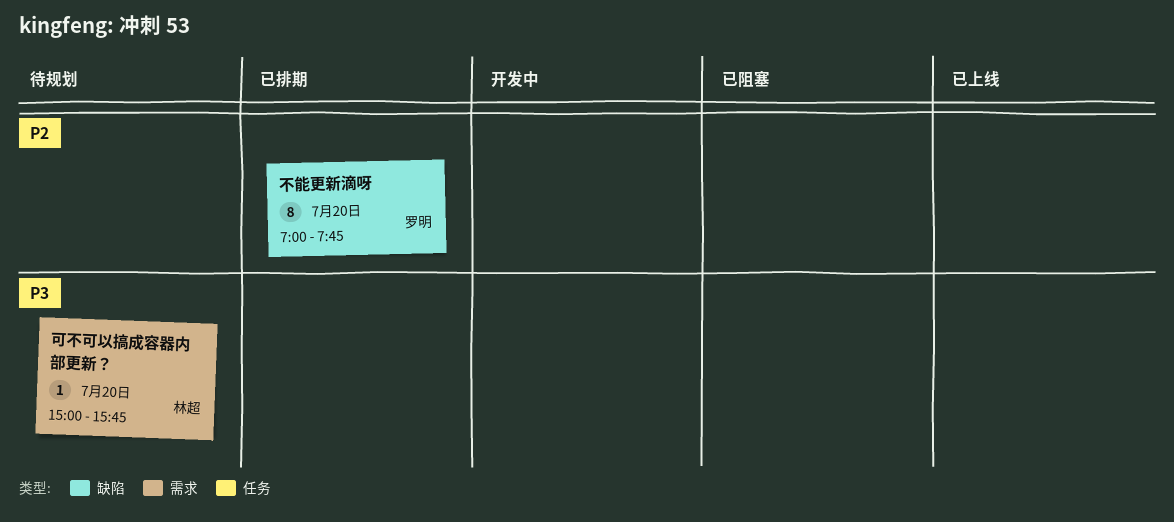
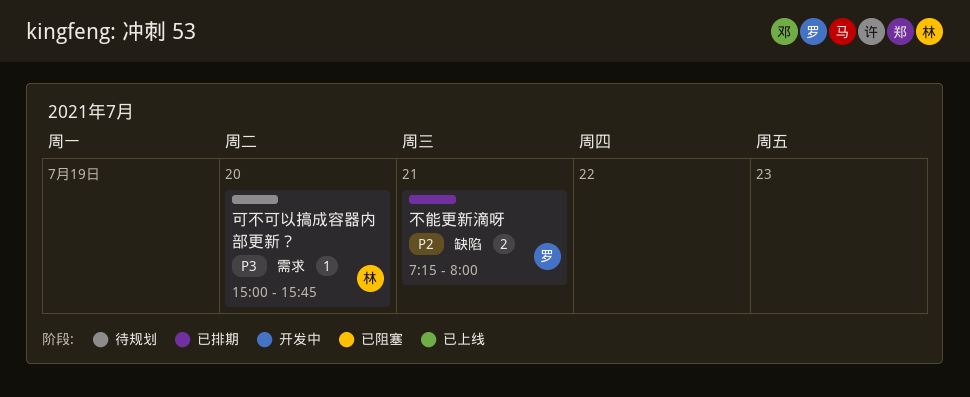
不能更新滴呀, estimate: 8 -> 2
不能更新滴呀, day: Jul 20 -> Jul 21
不能更新滴呀, begins: 07:00 -> 07:15
不能更新滴呀, ends: 07:45 -> 08:00

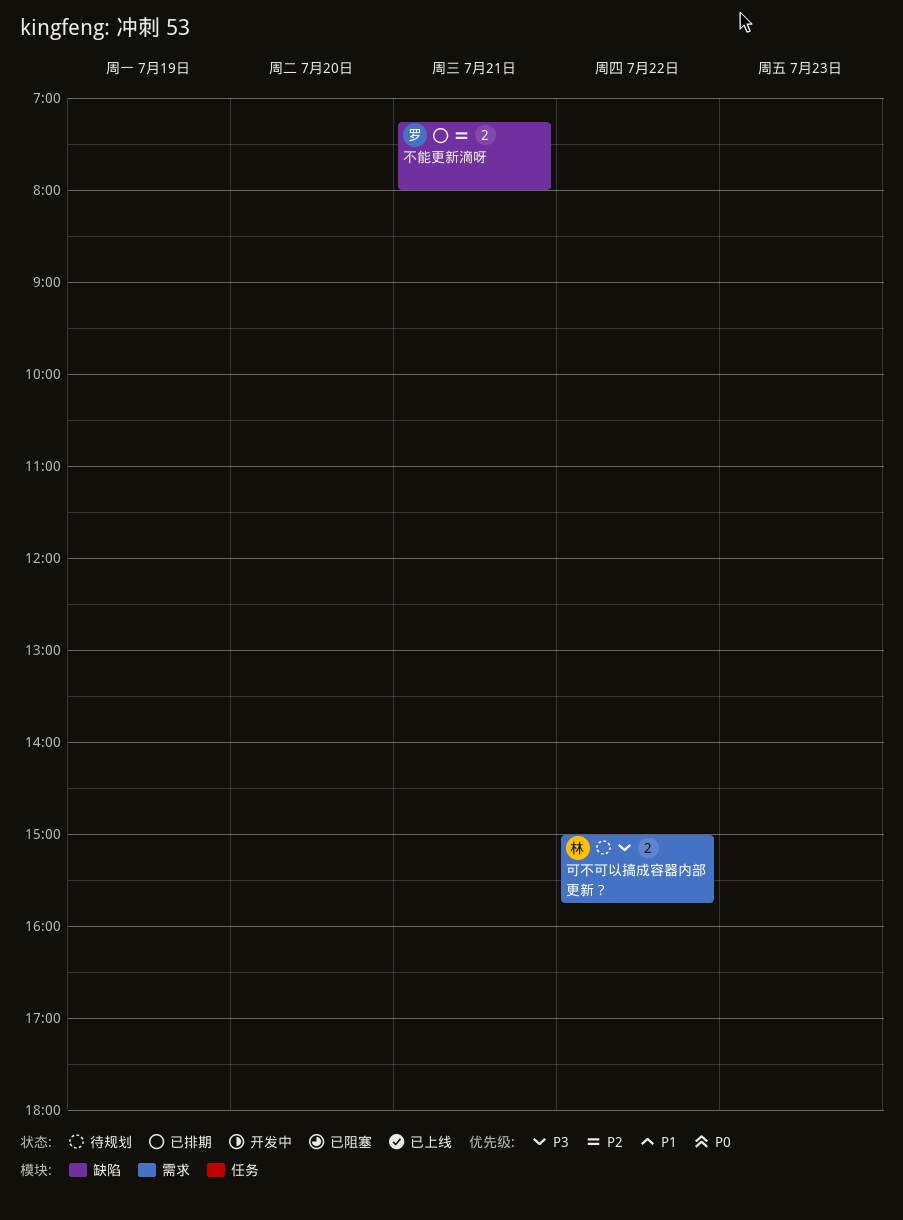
可不可以搞成容器内部更新？, estimate: 1 -> 2
可不可以搞成容器内部更新？, day: Jul 20 -> Jul 22

